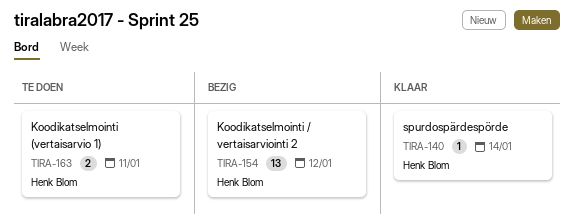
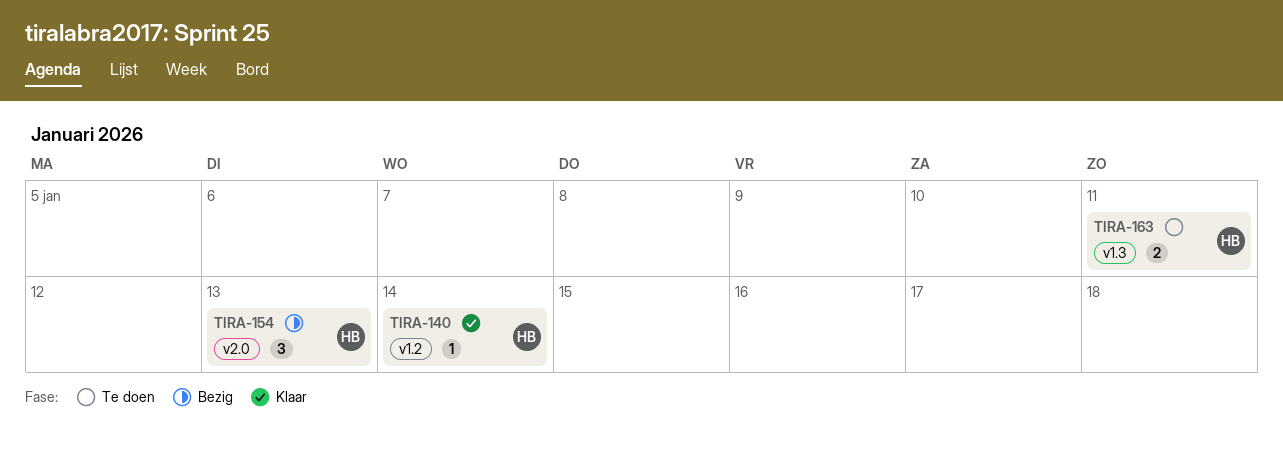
TIRA-154, estimate: 13 -> 3
TIRA-154, due: Jan 12 -> Jan 13

